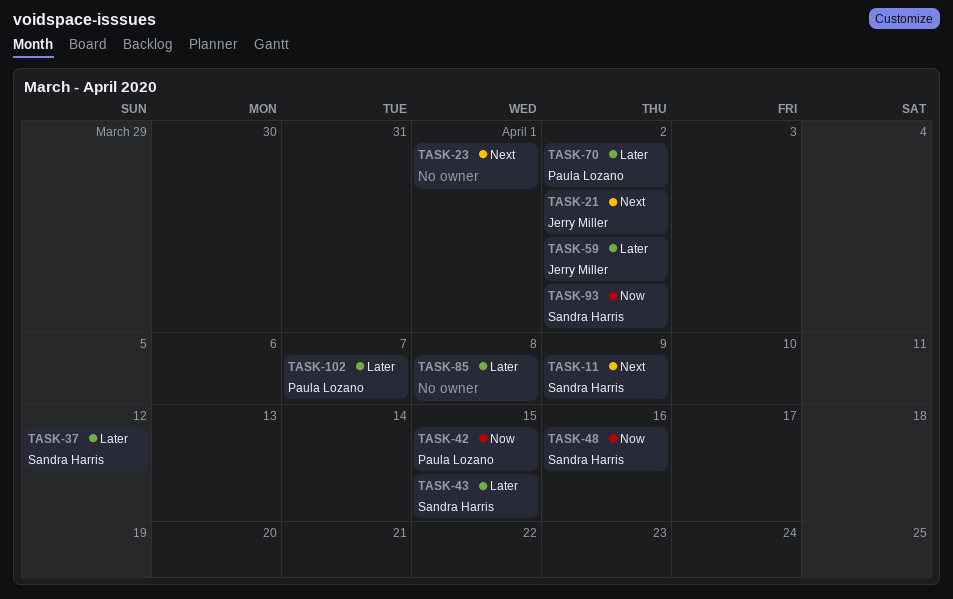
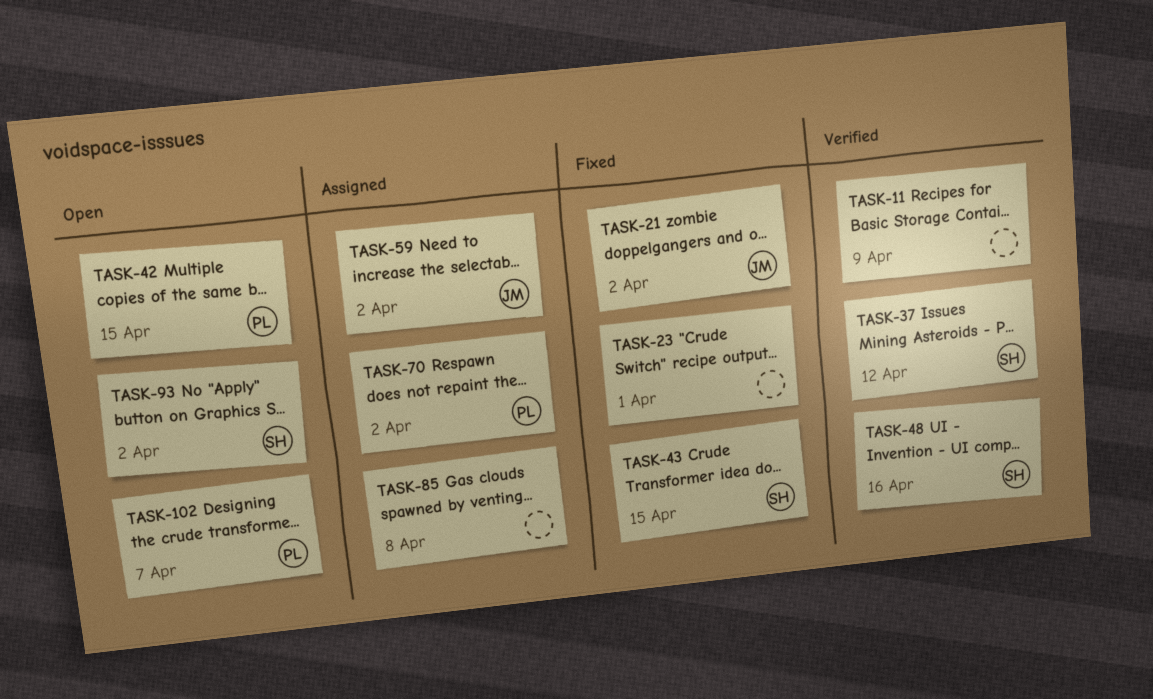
TASK-11, owner: Sandra Harris -> none

